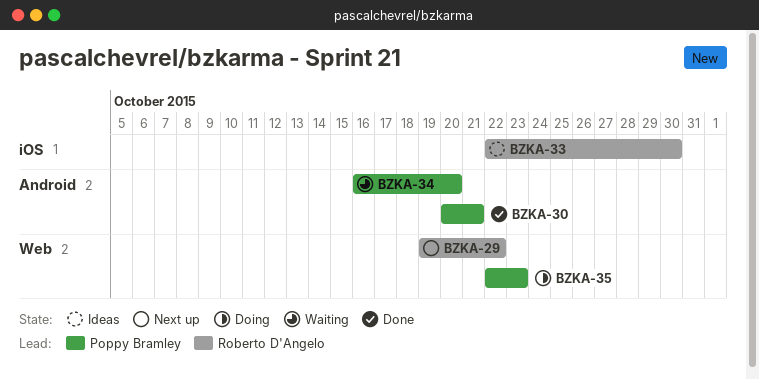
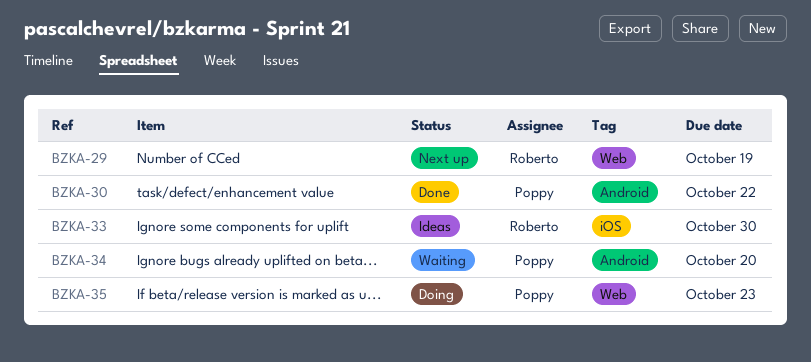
BZKA-29, due: Oct 22 -> Oct 19
BZKA-30, due: Oct 21 -> Oct 22

